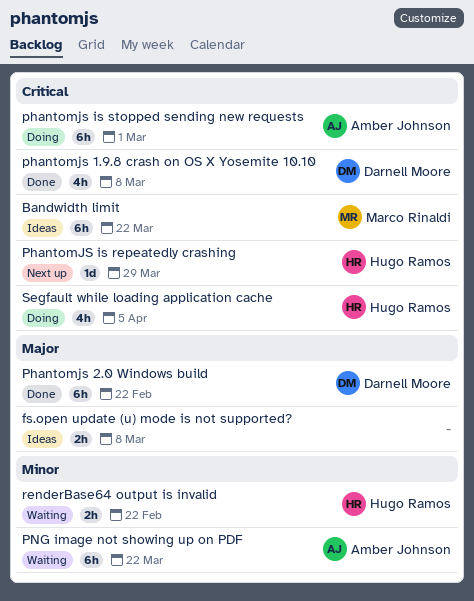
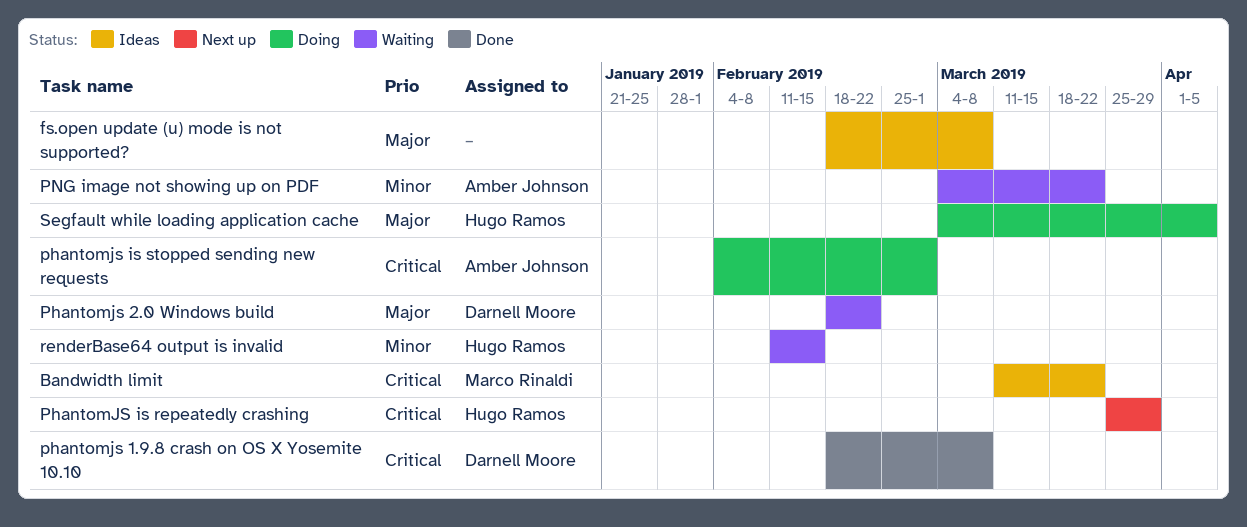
Phantomjs 2.0 Windows build, status: Done -> Waiting
renderBase64 output is invalid, due: Feb 22 -> Feb 15
Segfault while loading application cache, priority: Critical -> Major

